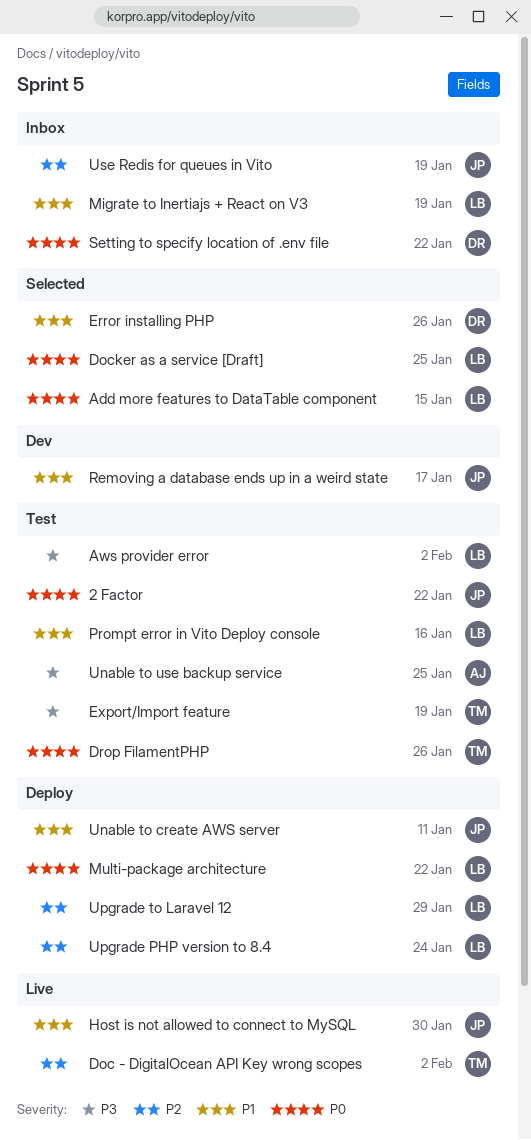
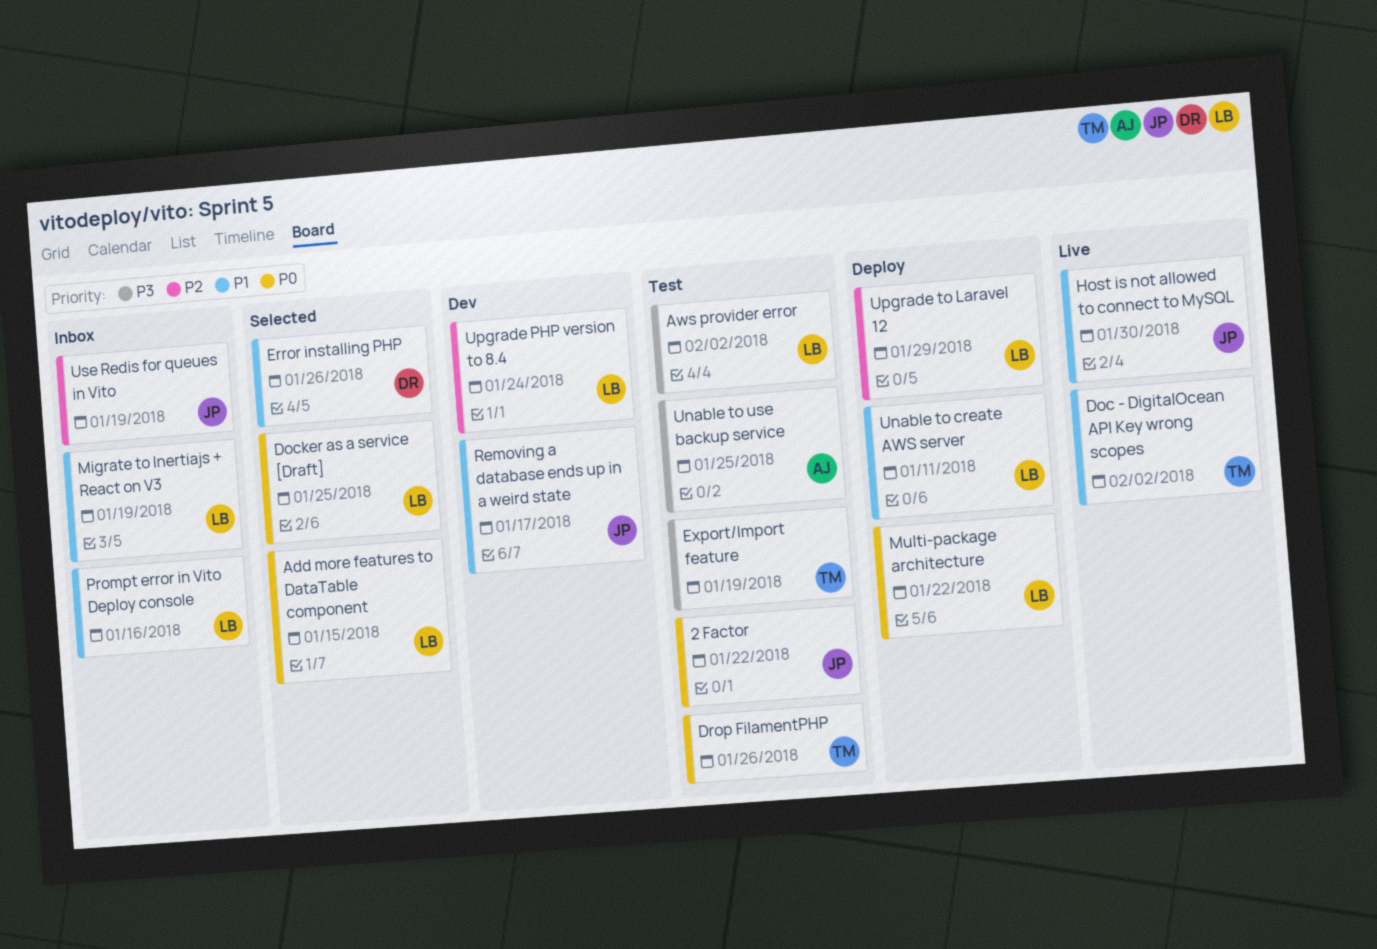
Doc - DigitalOcean API Key wrong scopes, priority: P2 -> P1
Prompt error in Vito Deploy console, status: Test -> Inbox
Setting to specify location of .env file: present -> none
Unable to create AWS server, owner: JP -> LB
Upgrade PHP version to 8.4, status: Deploy -> Dev

